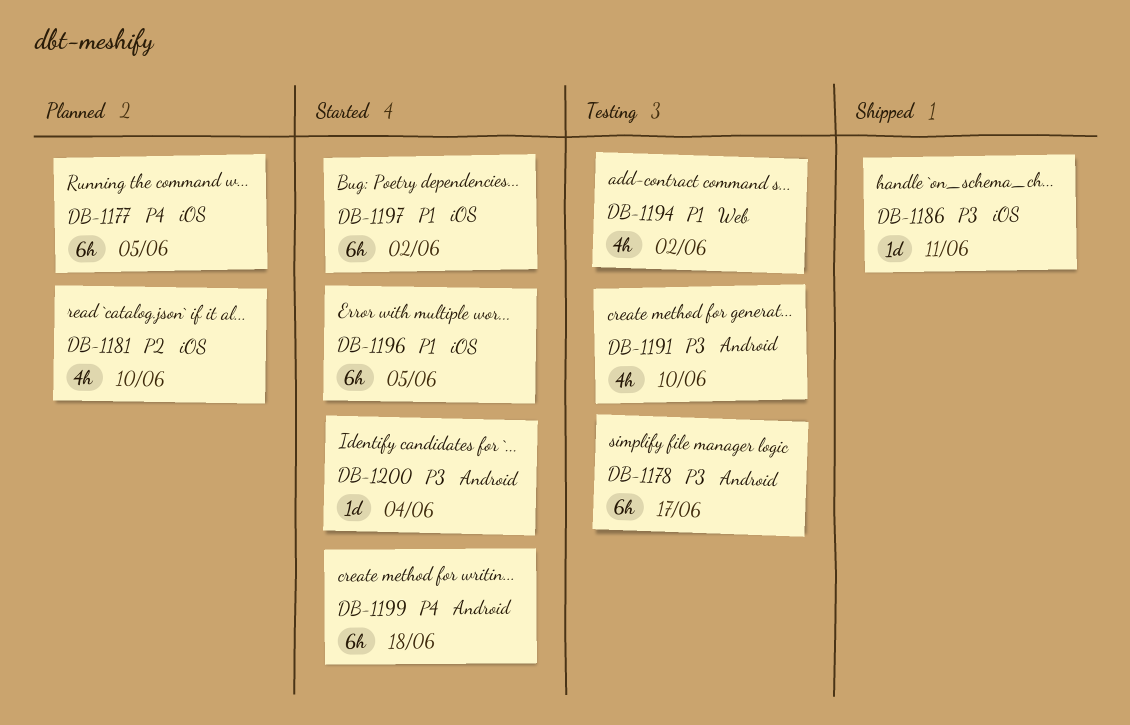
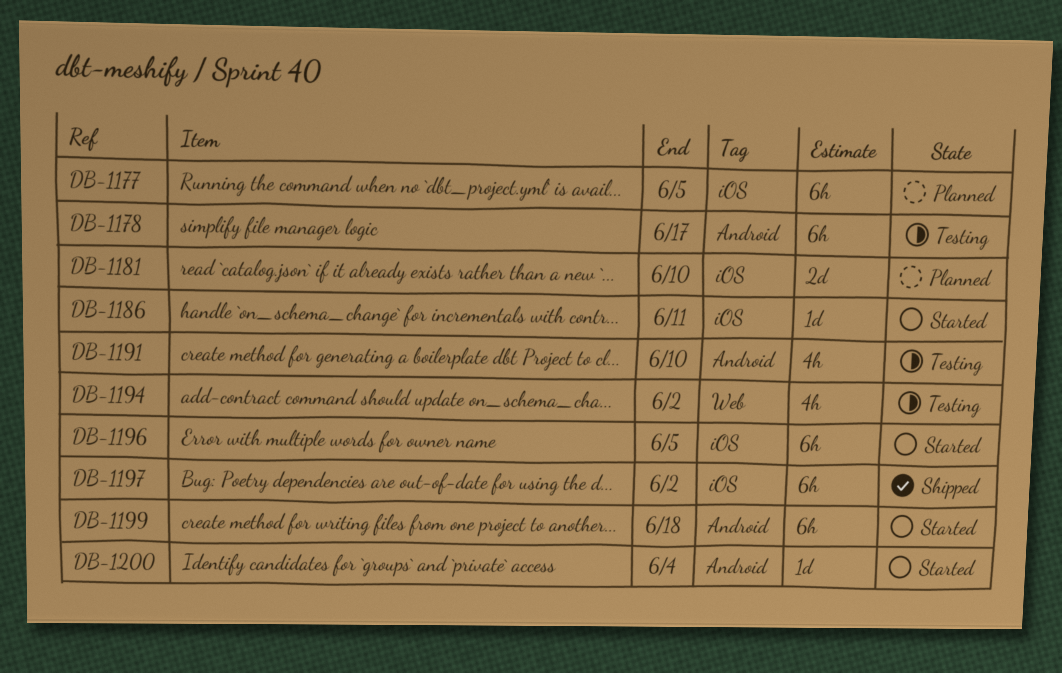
DB-1181, estimate: 4h -> 2d
DB-1186, status: Shipped -> Started
DB-1197, status: Started -> Shipped

